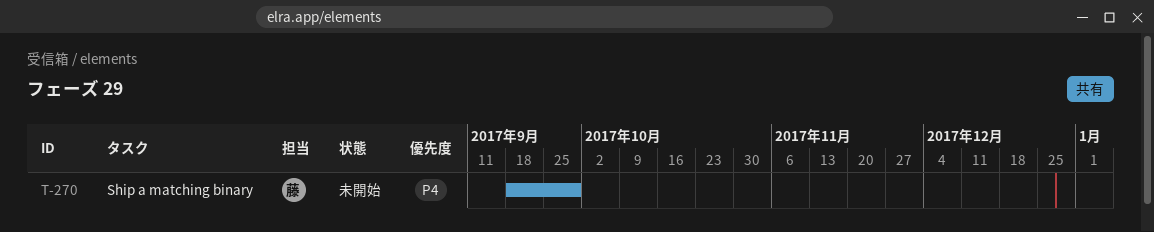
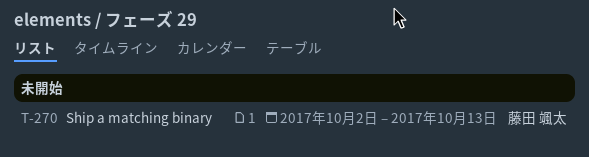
T-270, start: Sep 18 -> Oct 2
T-270, due: Sep 29 -> Oct 13

